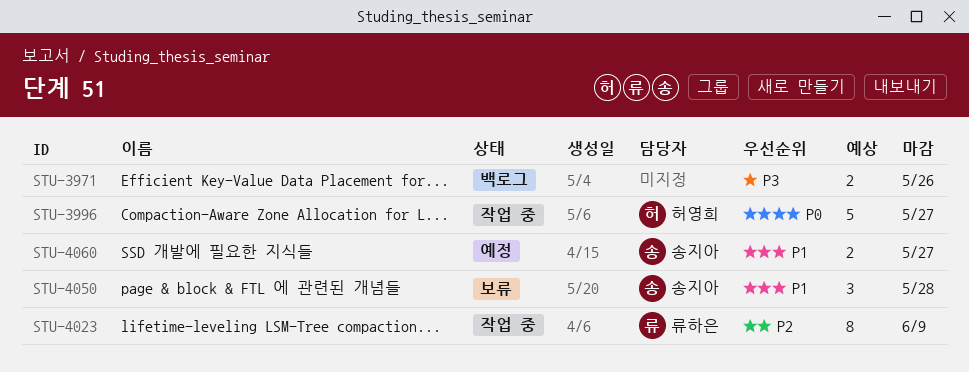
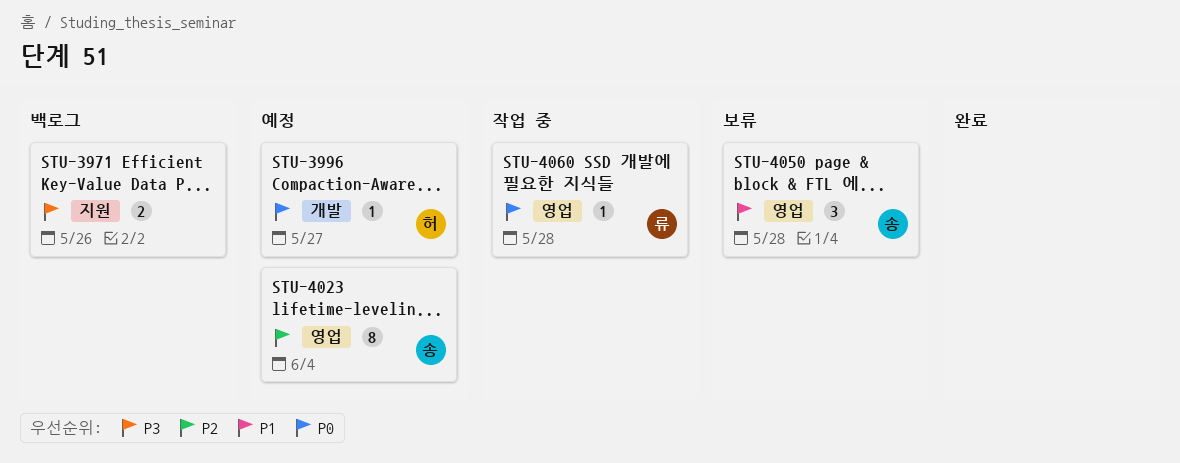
STU-3996, status: 작업 중 -> 예정
STU-3996, estimate: 5 -> 1
STU-4023, status: 작업 중 -> 예정
STU-4023, owner: 류하은 -> 송지아
STU-4023, due: Jun 9 -> Jun 4
STU-4060, status: 예정 -> 작업 중
STU-4060, owner: 송지아 -> 류하은
STU-4060, priority: P1 -> P0
STU-4060, estimate: 2 -> 1
STU-4060, due: May 27 -> May 28

